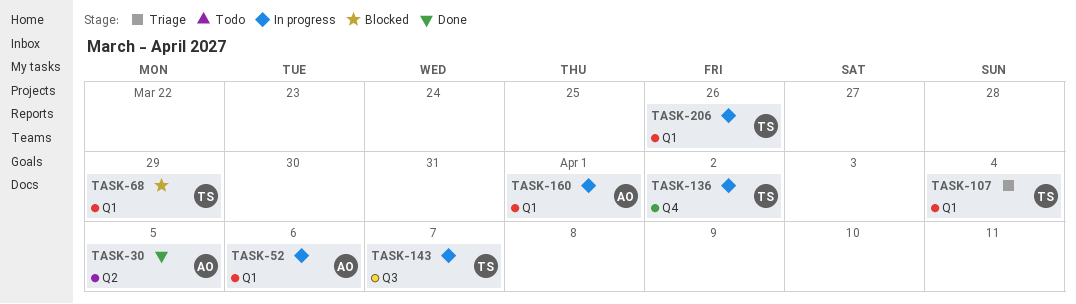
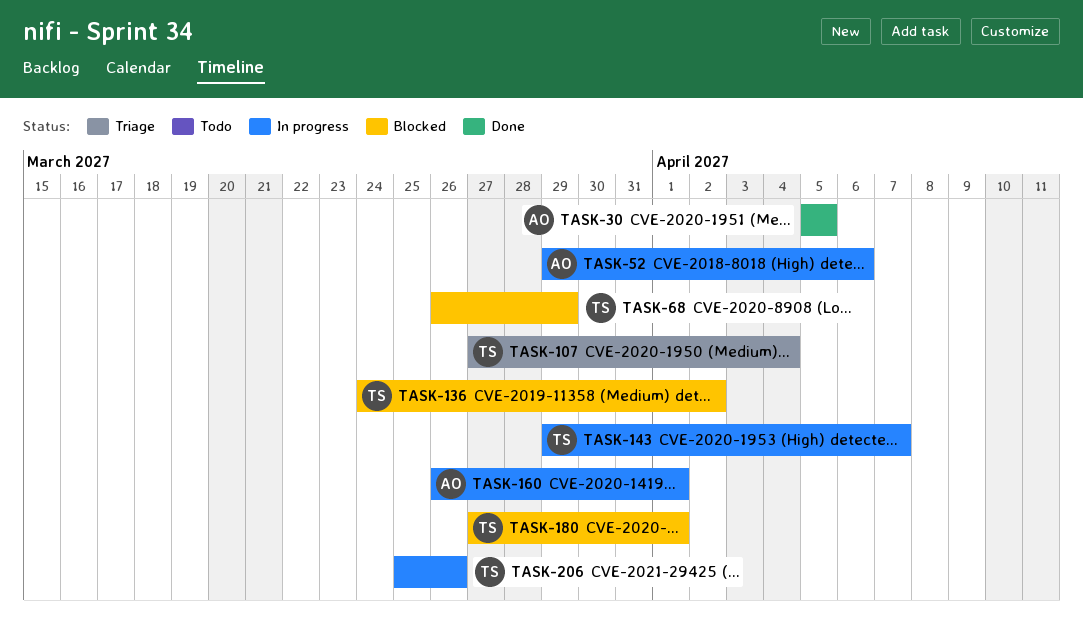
TASK-136, status: In progress -> Blocked
TASK-180: none -> present

